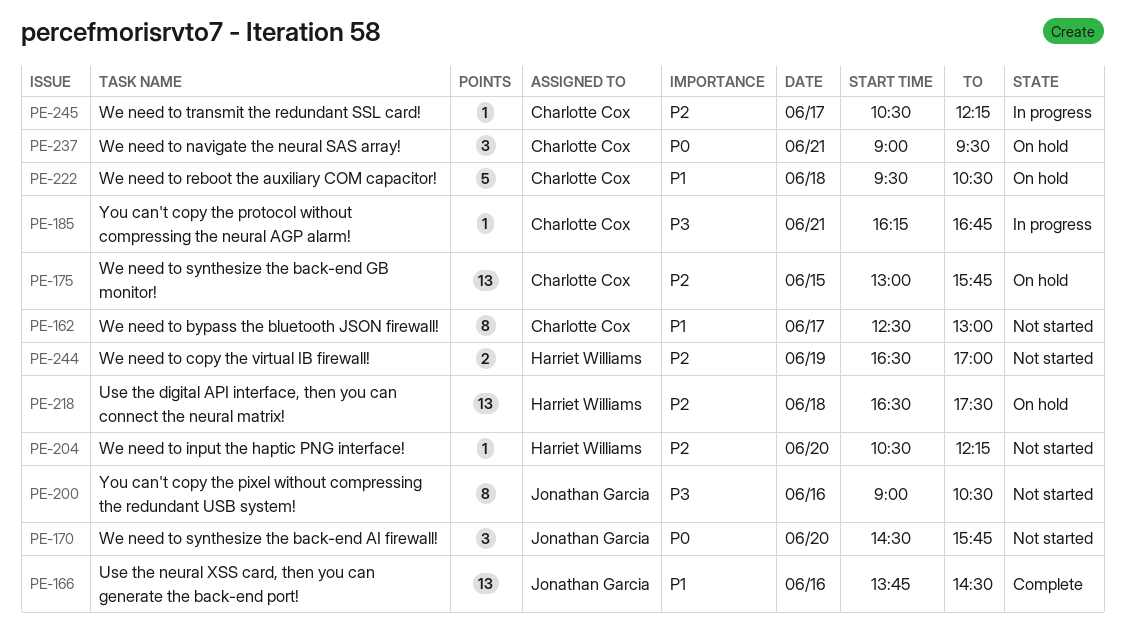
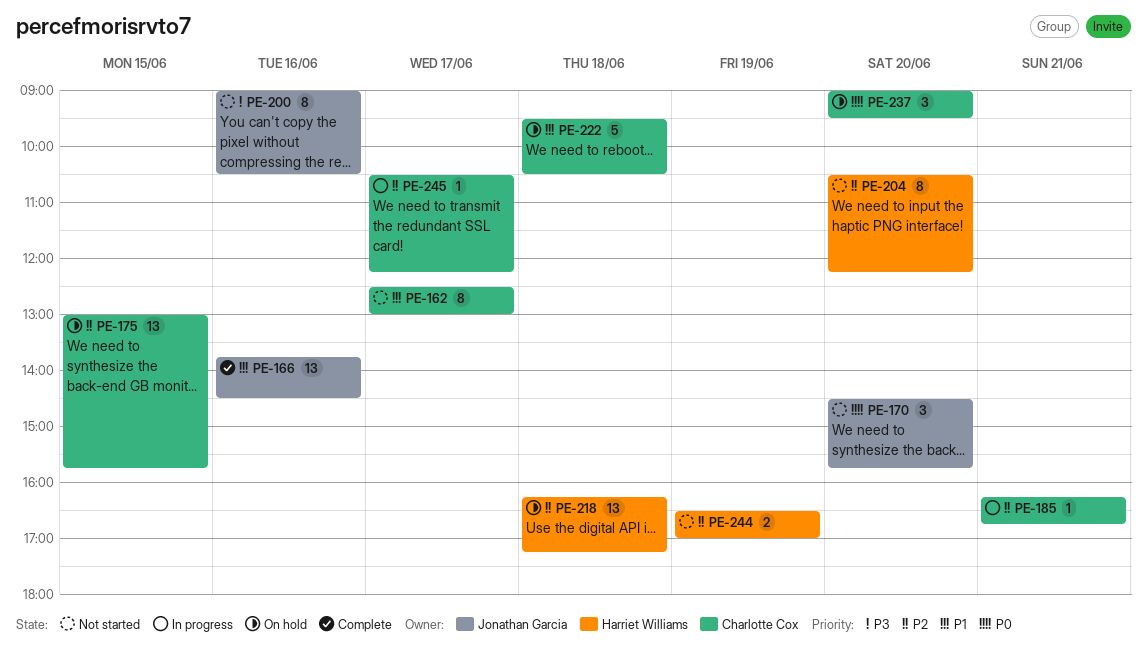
PE-185, priority: P3 -> P2
PE-204, estimate: 1 -> 8
PE-218, begins: 16:30 -> 16:15
PE-218, ends: 17:30 -> 17:15
PE-237, day: Jun 21 -> Jun 20

